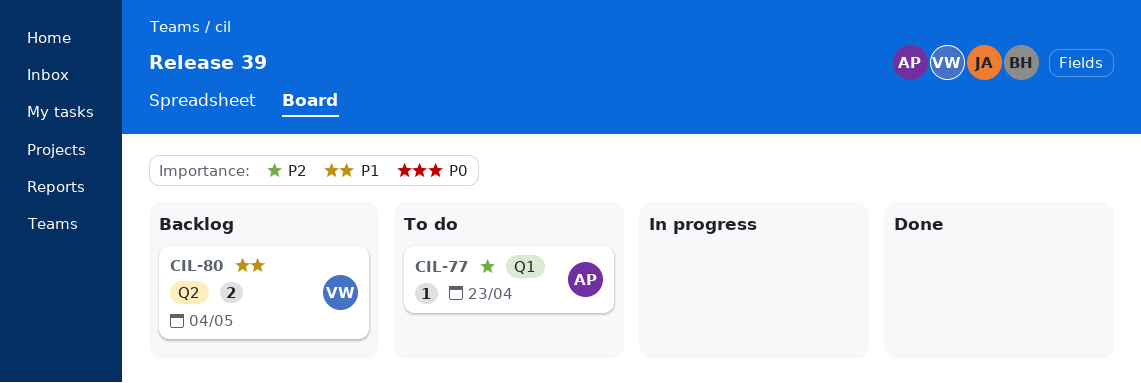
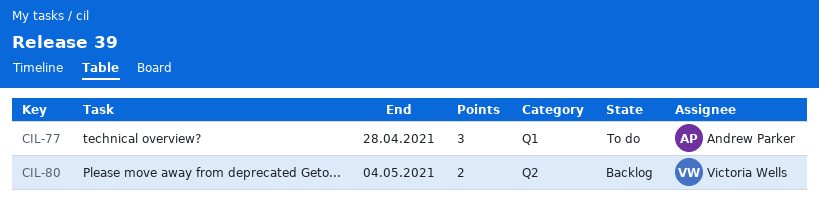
CIL-77, estimate: 1 -> 3
CIL-77, due: Apr 23 -> Apr 28

